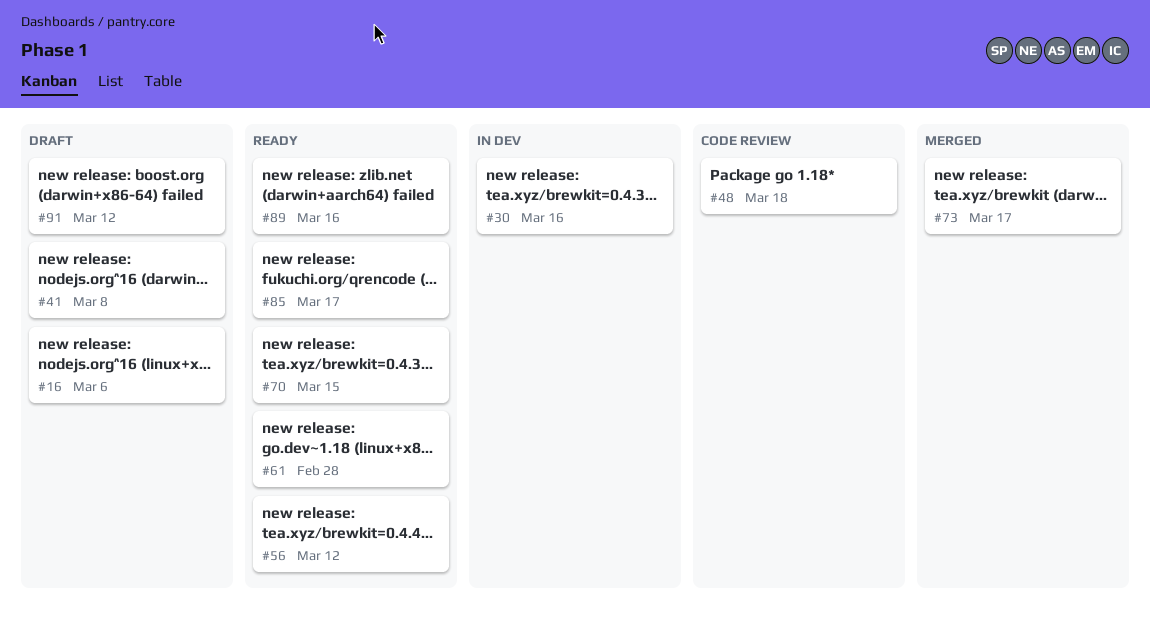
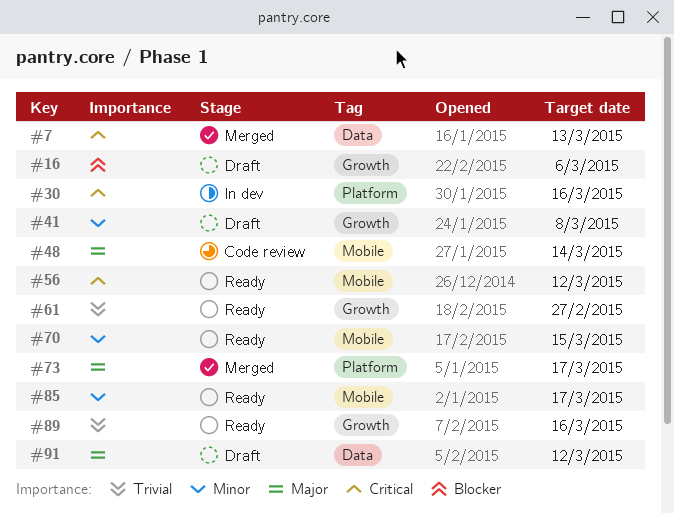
#7: none -> present
#48, due: Mar 18 -> Mar 14
#61, due: Feb 28 -> Feb 27

